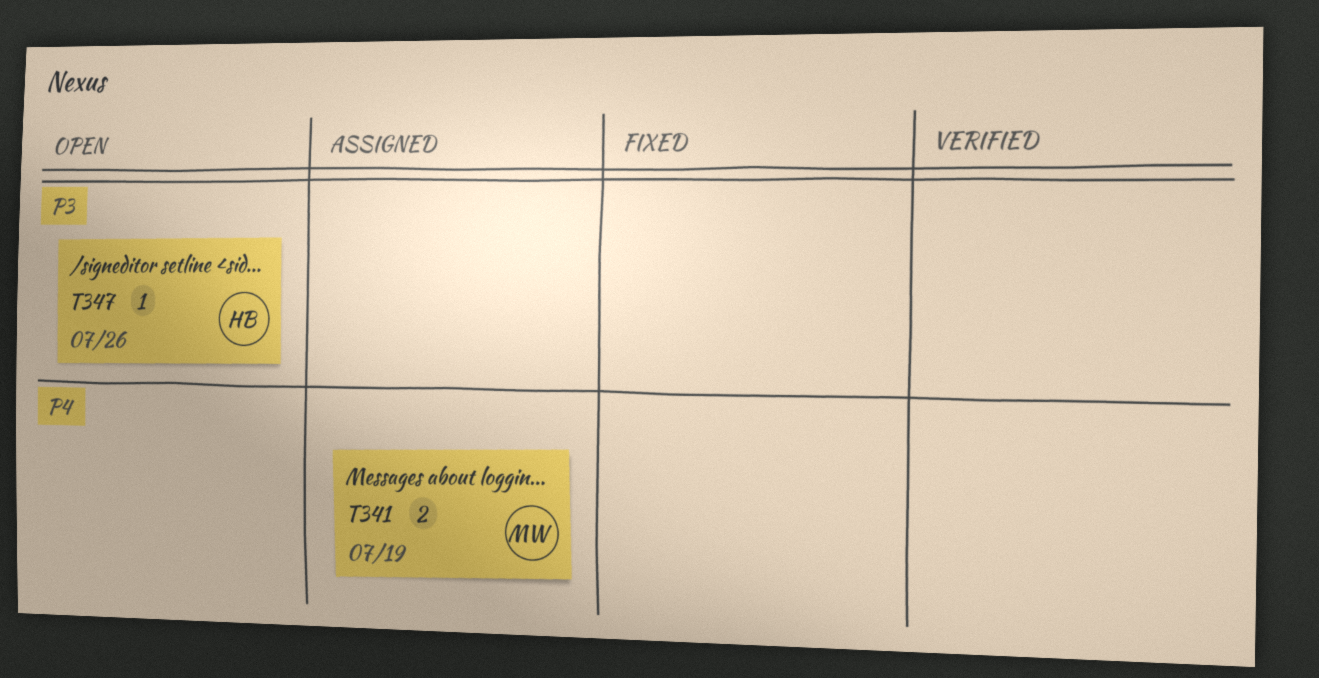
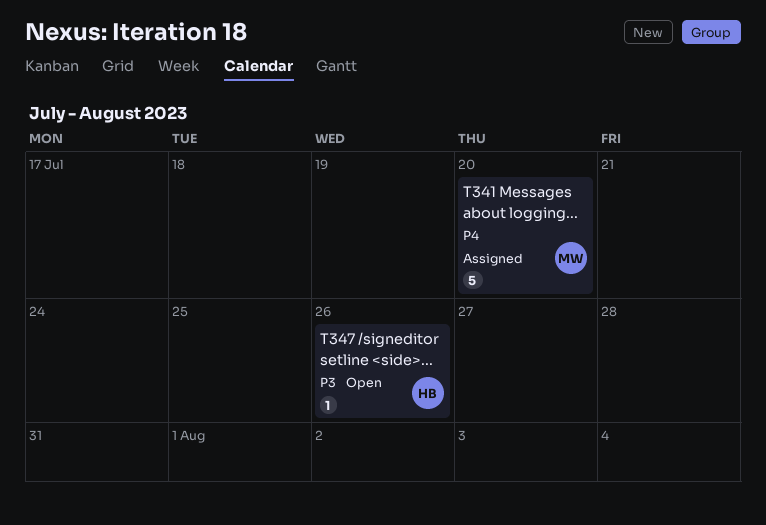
T341, estimate: 2 -> 5
T341, due: Jul 19 -> Jul 20

